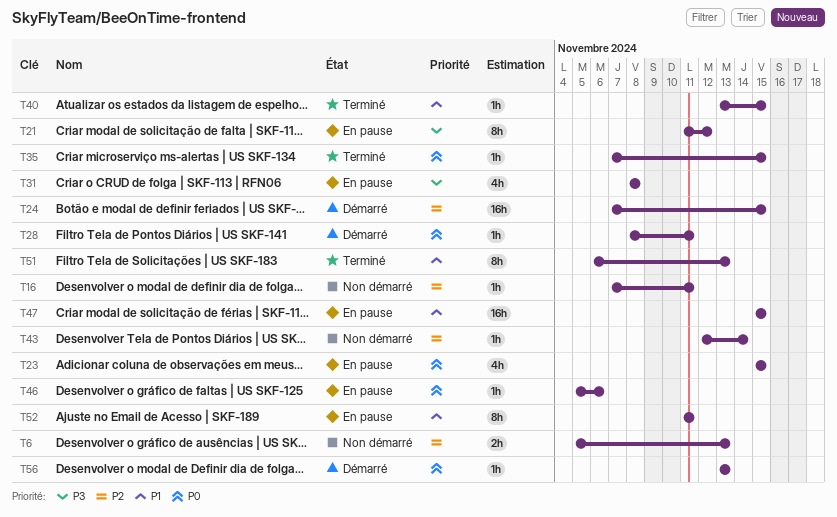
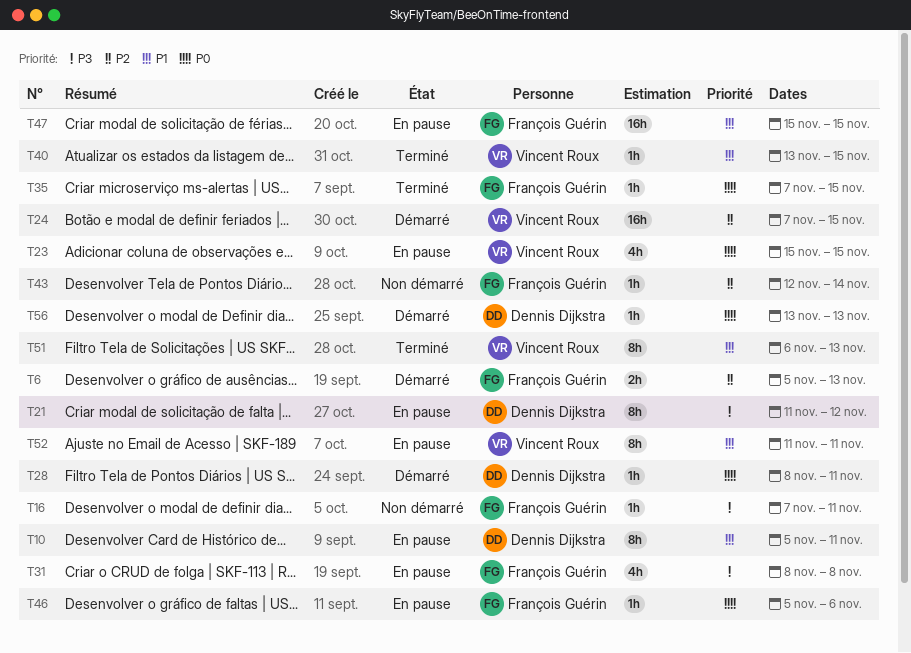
T6, status: Non démarré -> Démarré
T10: none -> present
T16, priority: P2 -> P3

